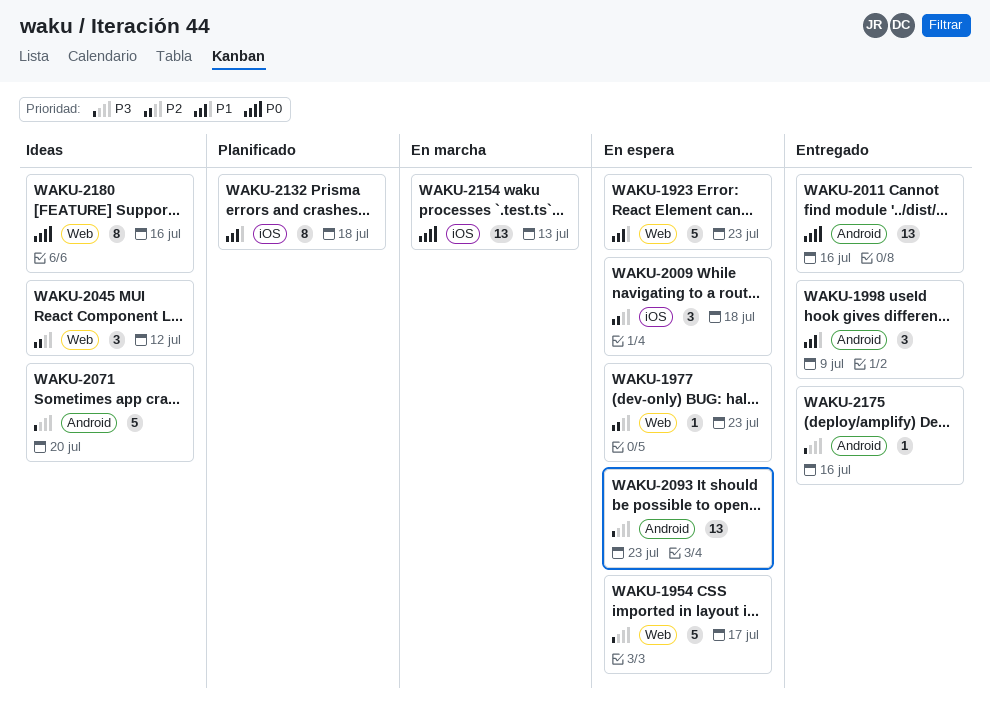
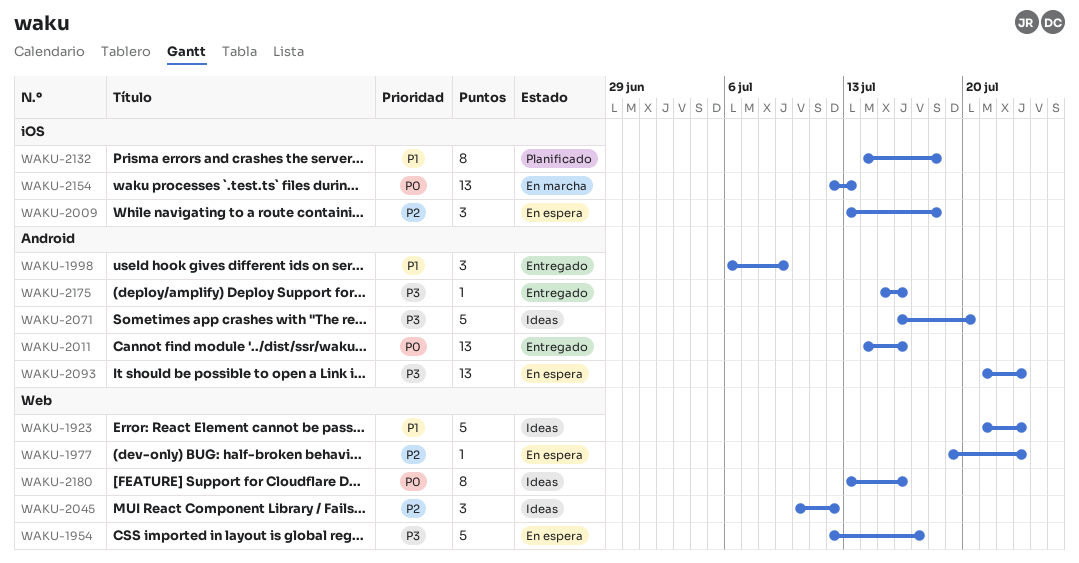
WAKU-1923, status: En espera -> Ideas

